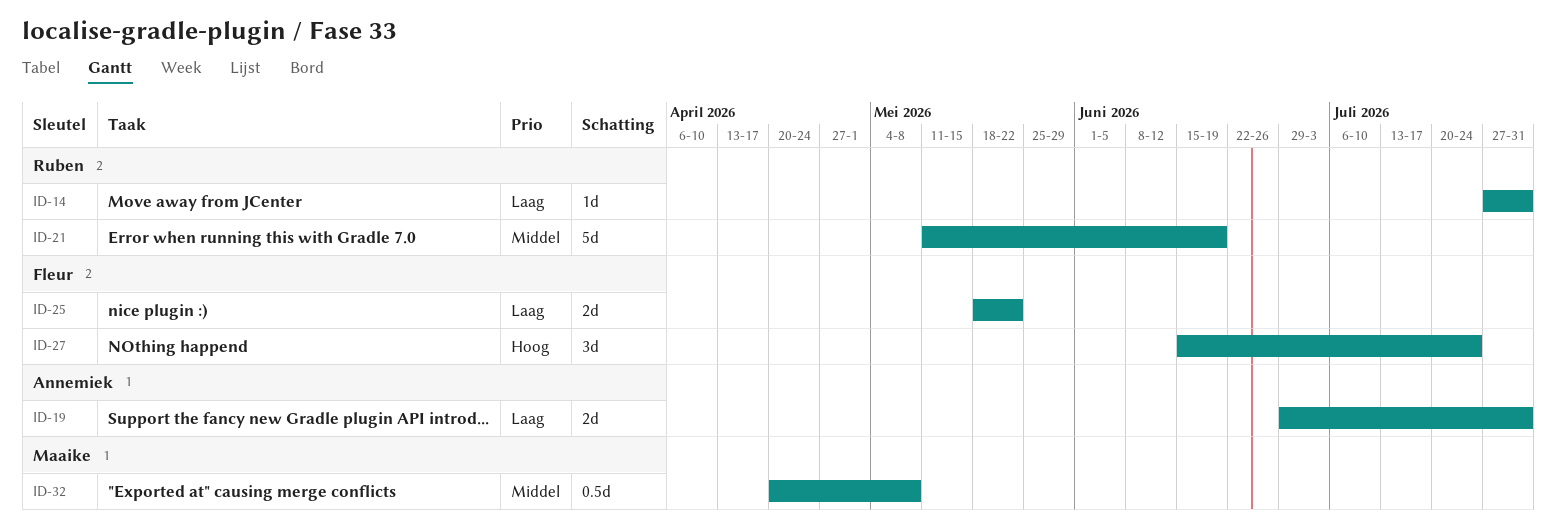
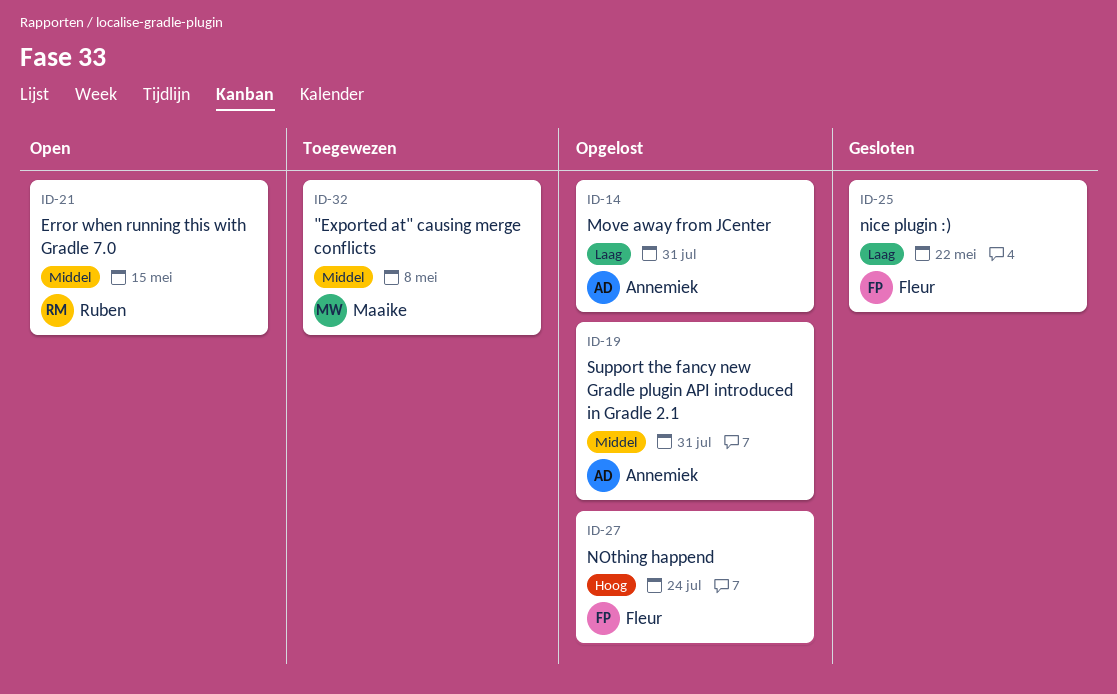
ID-14, owner: Ruben -> Annemiek
ID-19, priority: Laag -> Middel
ID-21, due: Jun 19 -> May 15

